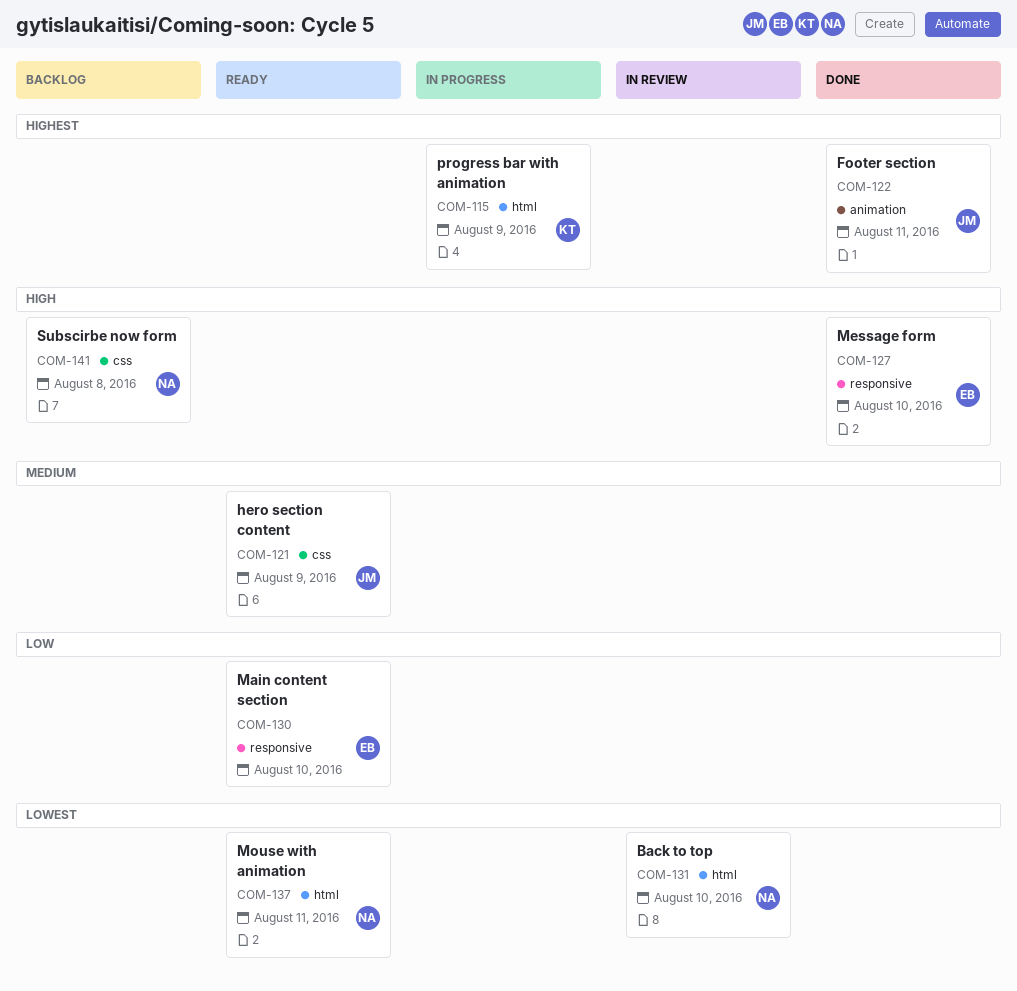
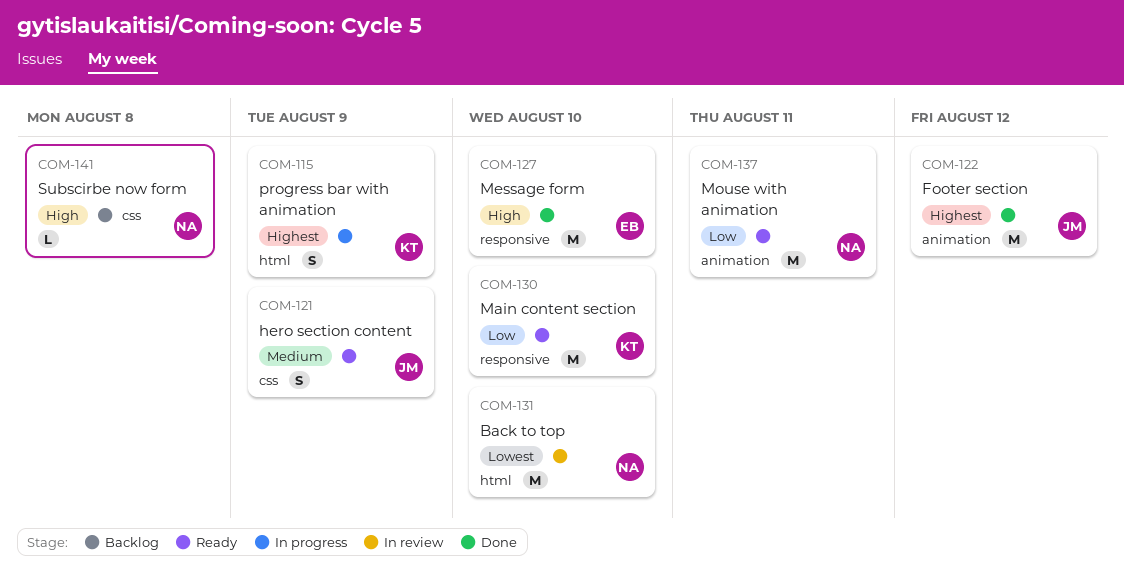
COM-122, due: Aug 11 -> Aug 12
COM-130, owner: EB -> KT
COM-137, priority: Lowest -> Low
COM-137, label: html -> animation

